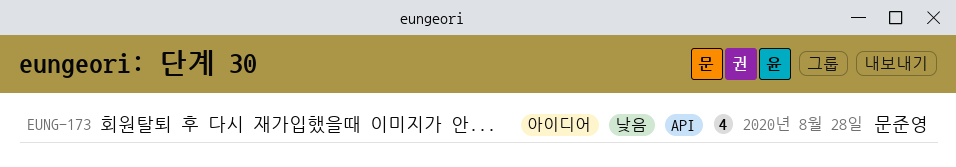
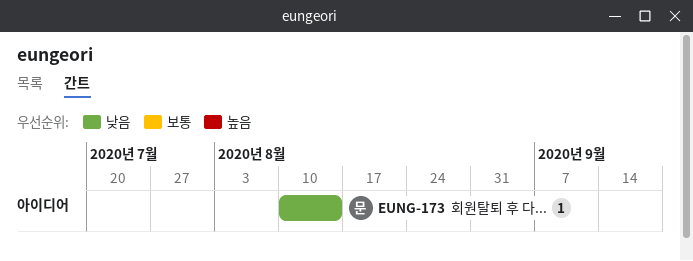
EUNG-173, estimate: 4 -> 1
EUNG-173, due: Aug 28 -> Aug 14

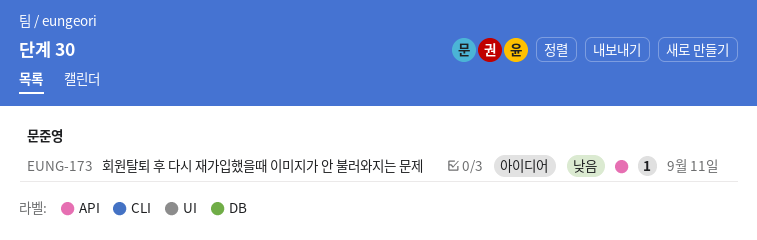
EUNG-173, due: Aug 14 -> Sep 11

